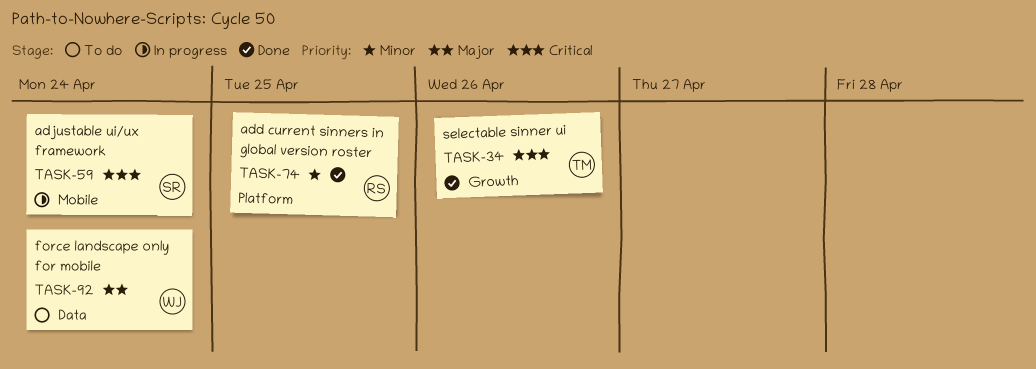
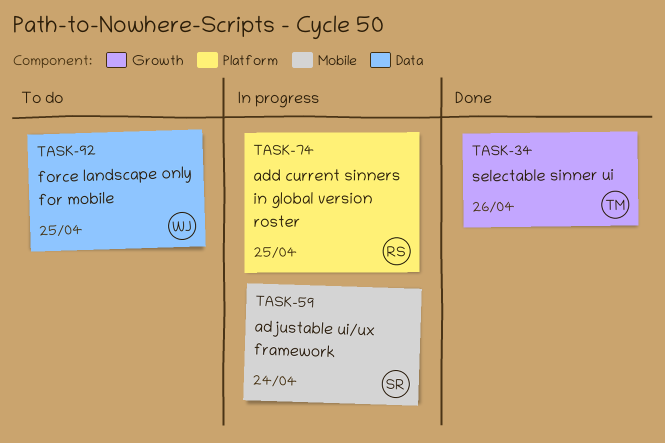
TASK-74, status: Done -> In progress
TASK-92, due: Apr 24 -> Apr 25

